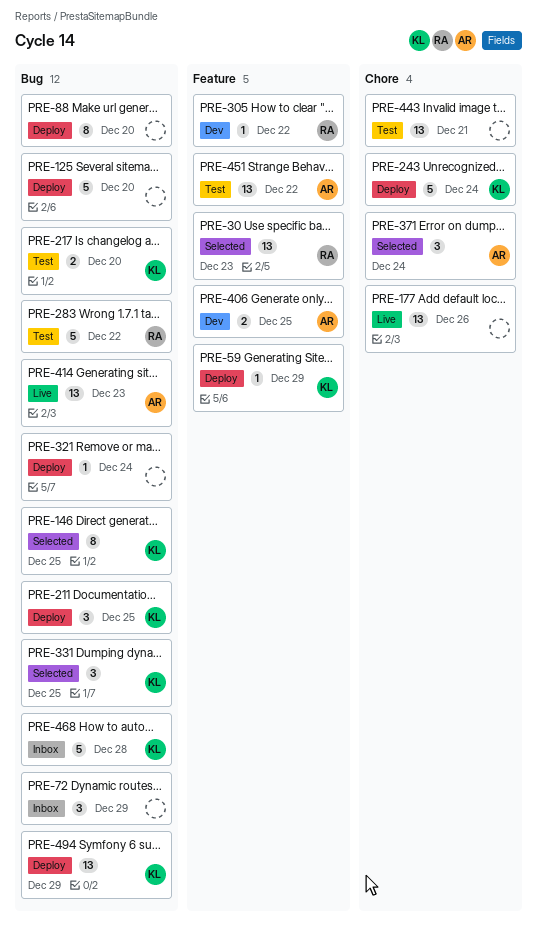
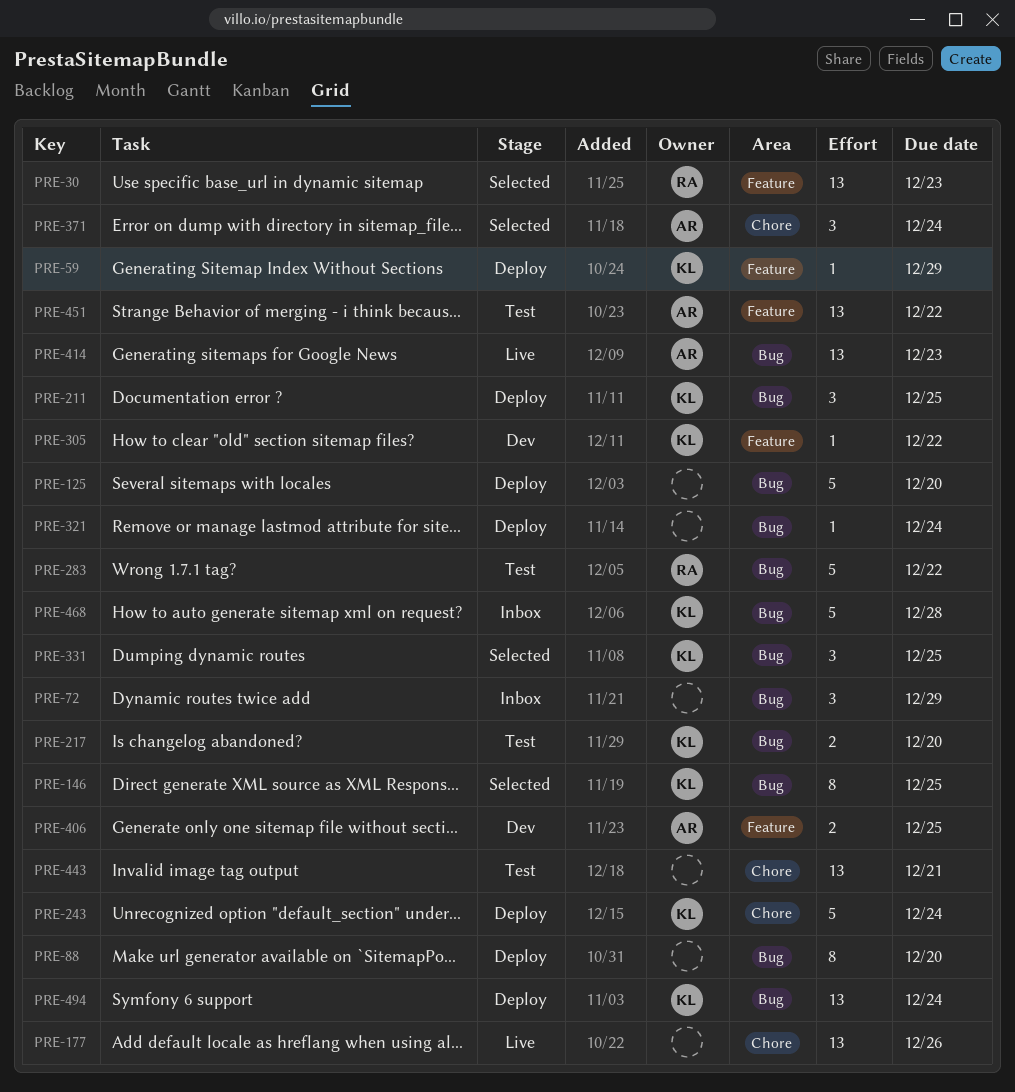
PRE-305, owner: RA -> KL
PRE-494, due: Dec 29 -> Dec 24

